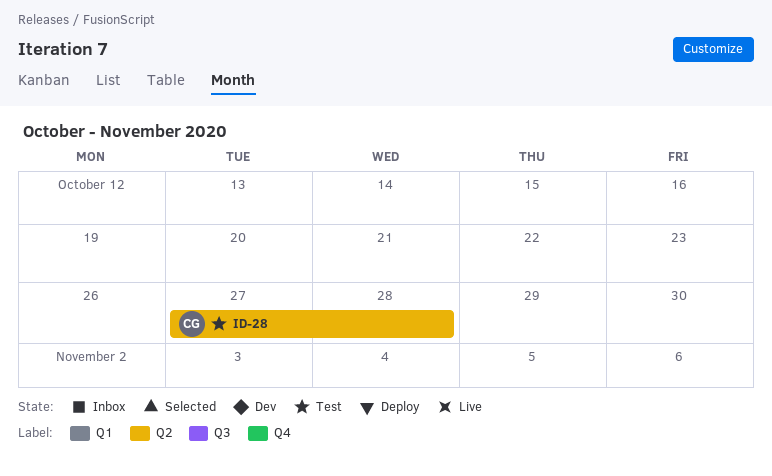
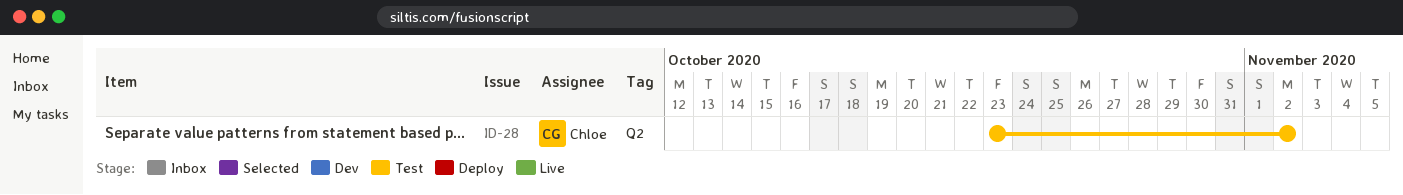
ID-28, start: Oct 27 -> Oct 23
ID-28, due: Oct 28 -> Nov 2

